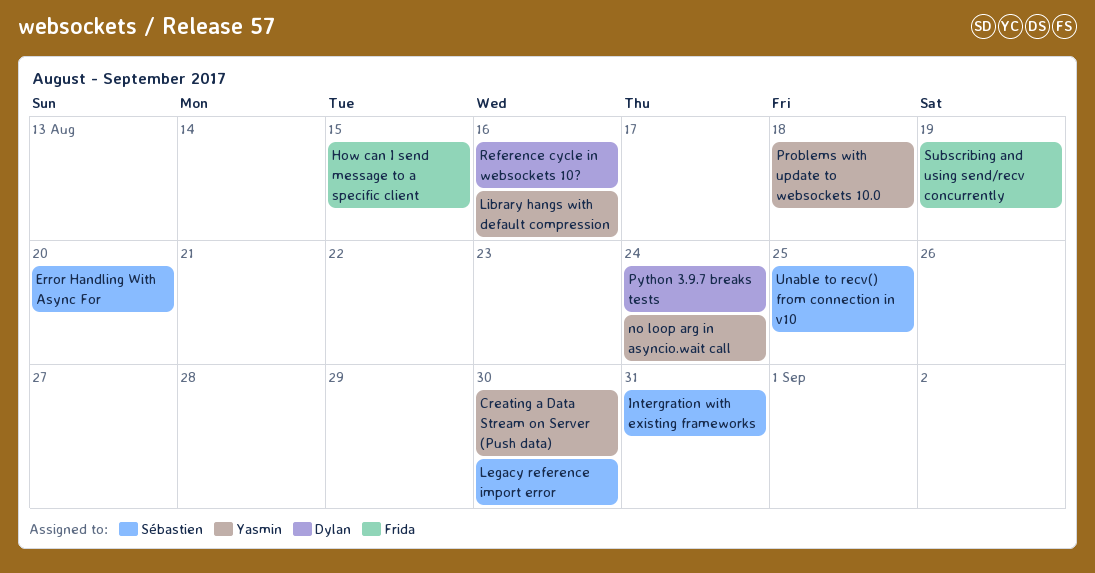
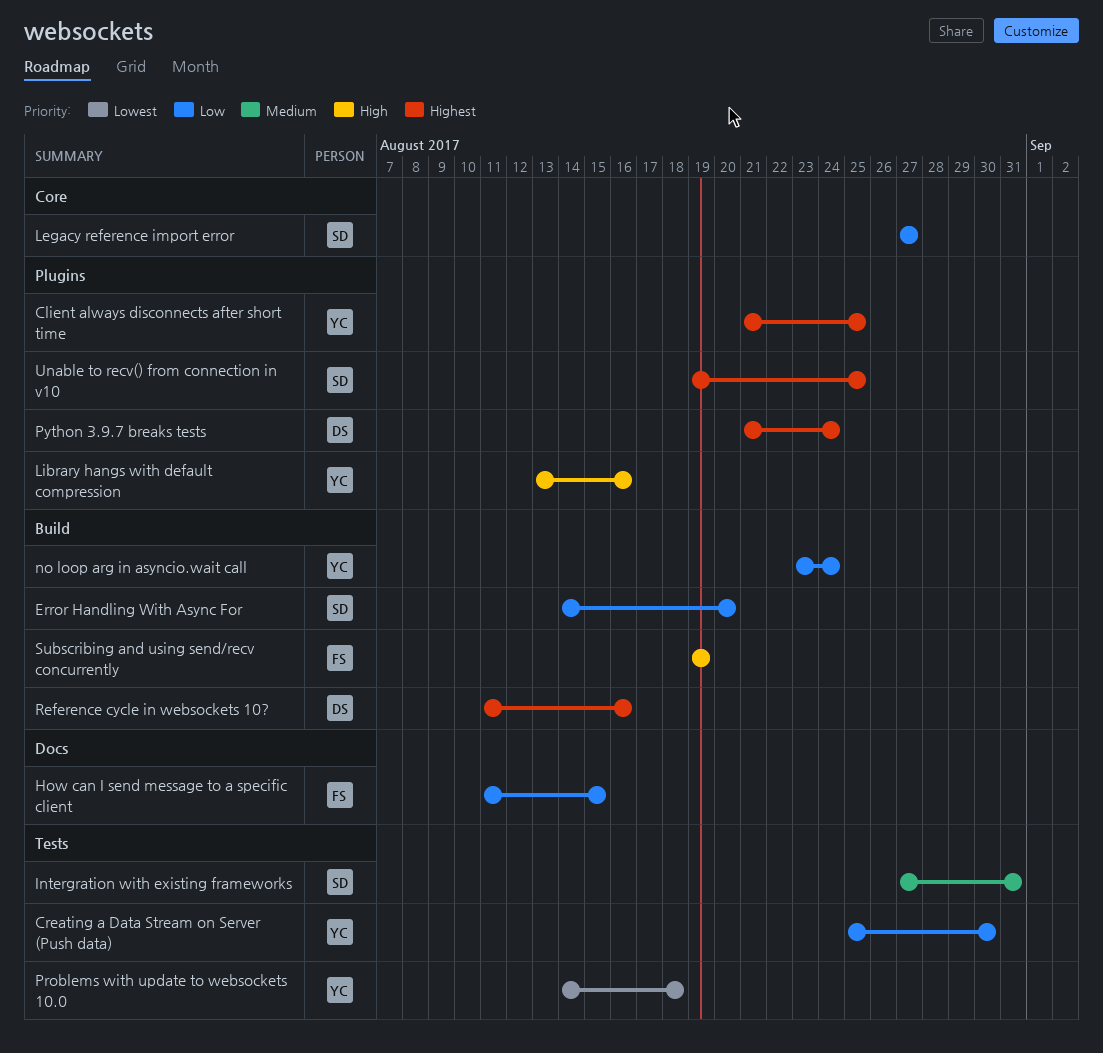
Client always disconnects after short time: none -> present
Legacy reference import error, due: Aug 30 -> Aug 27

